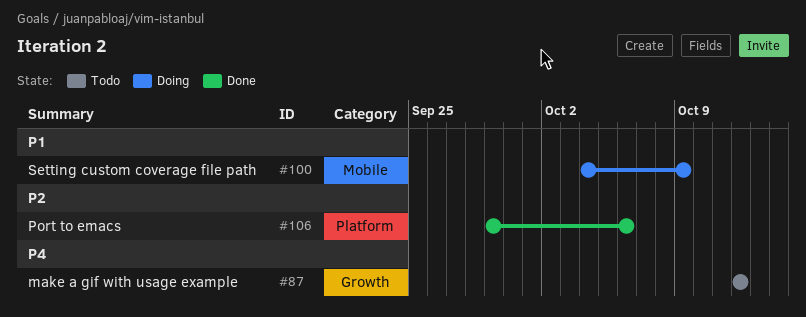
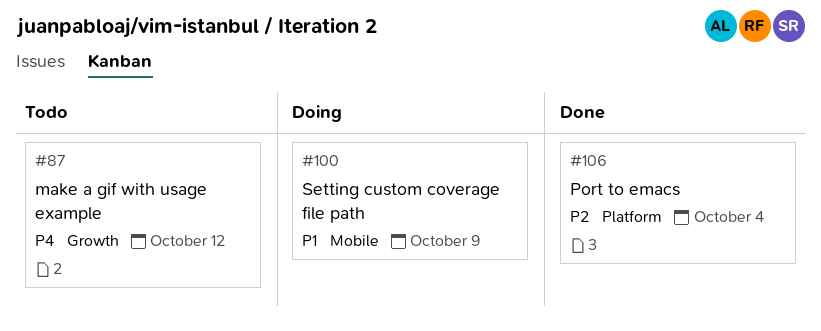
#106, due: Oct 6 -> Oct 4

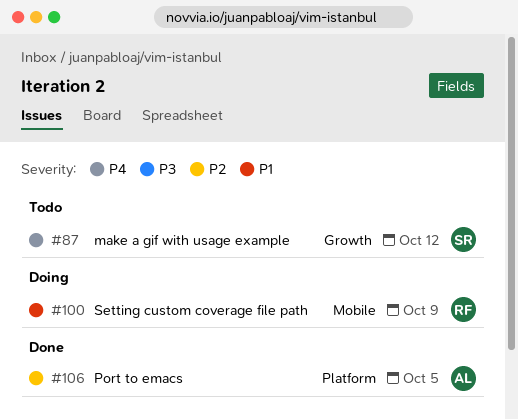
#106, due: Oct 4 -> Oct 5

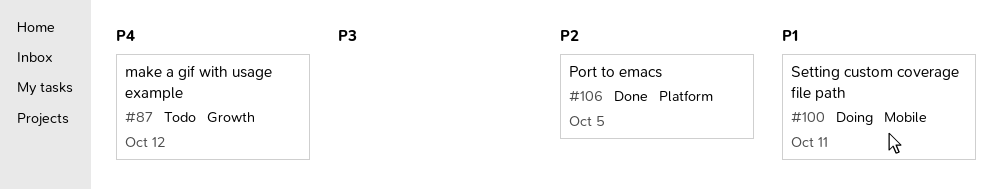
#100, due: Oct 9 -> Oct 11

